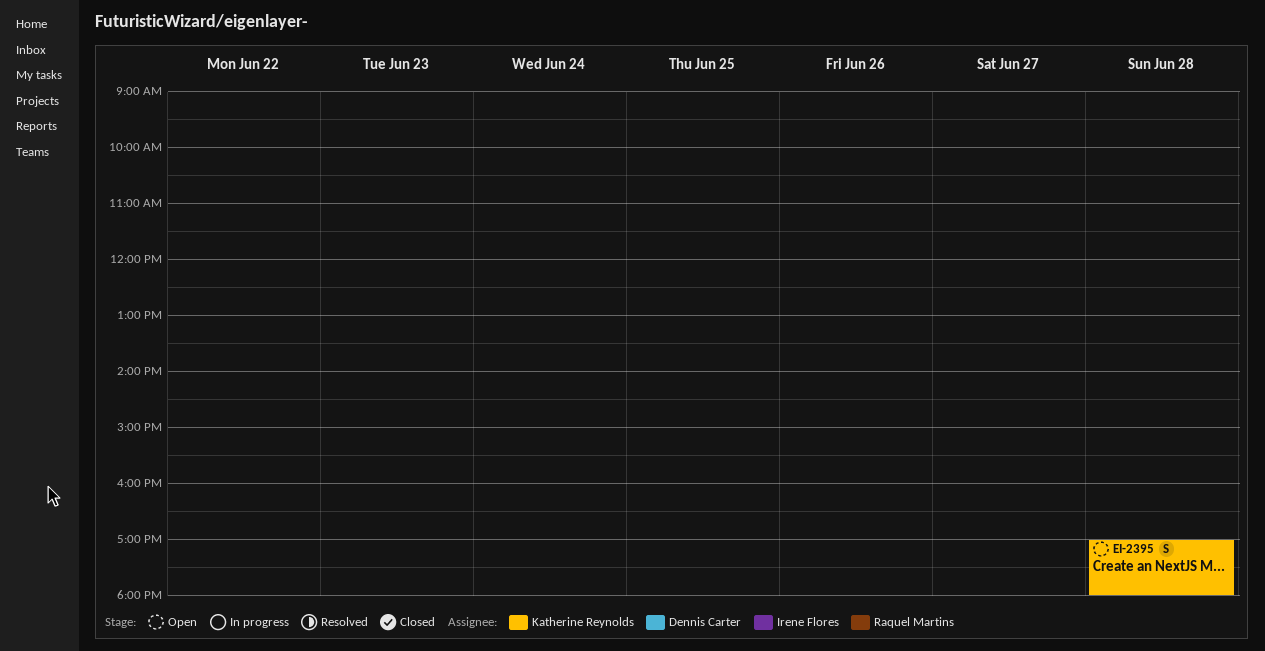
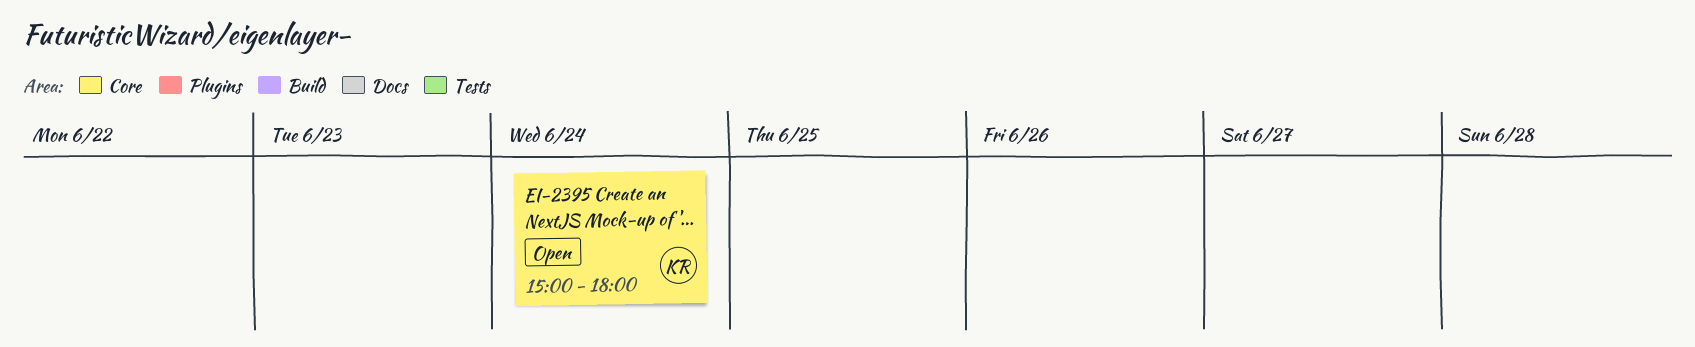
EI-2395, day: Jun 28 -> Jun 24
EI-2395, begins: 17:00 -> 15:00

